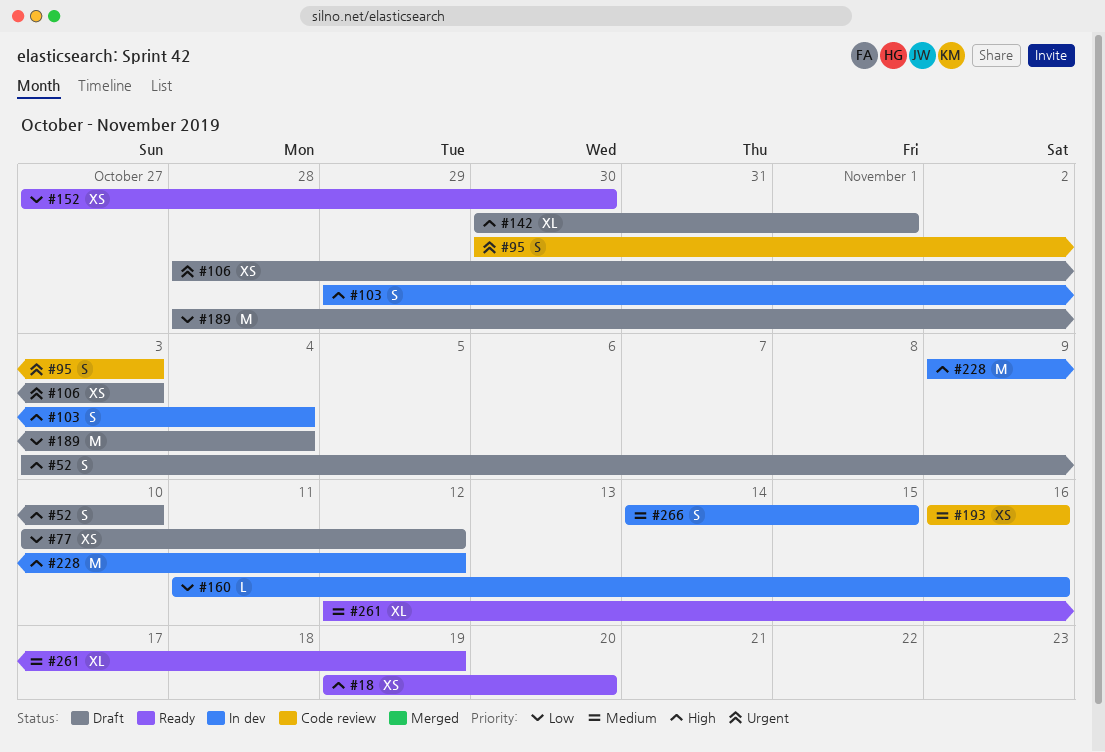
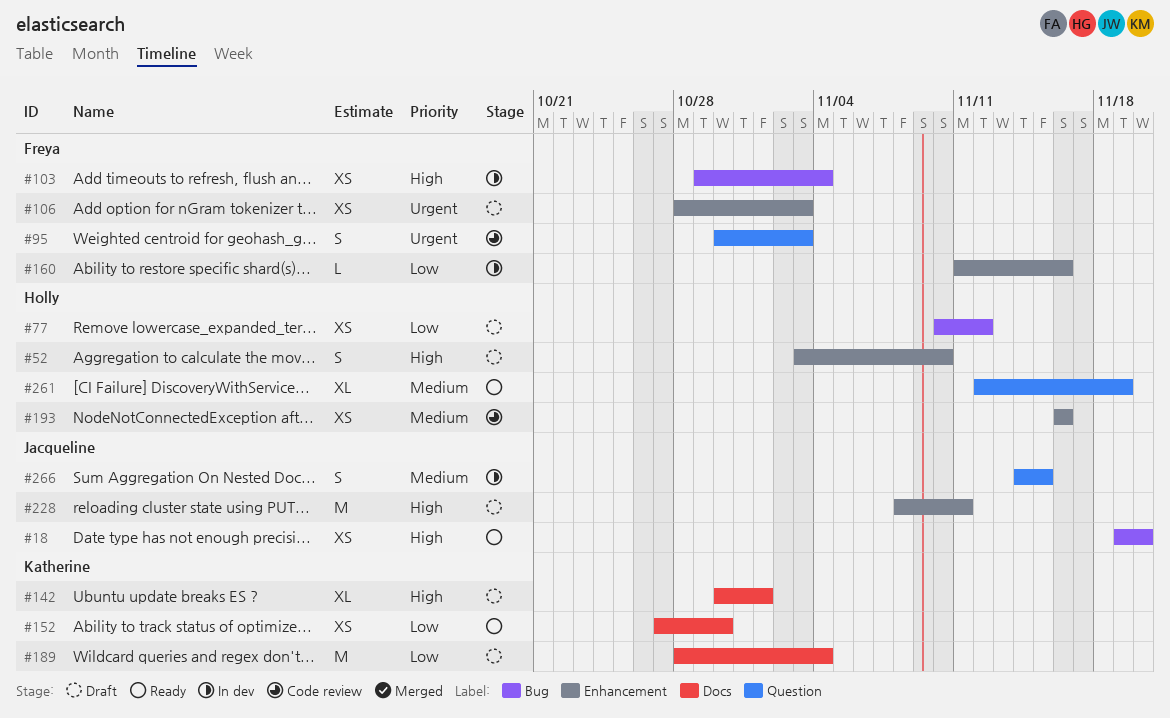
#103, estimate: S -> XS
#228, status: In dev -> Draft
#228, start: Nov 9 -> Nov 8
#228, due: Nov 12 -> Nov 11

